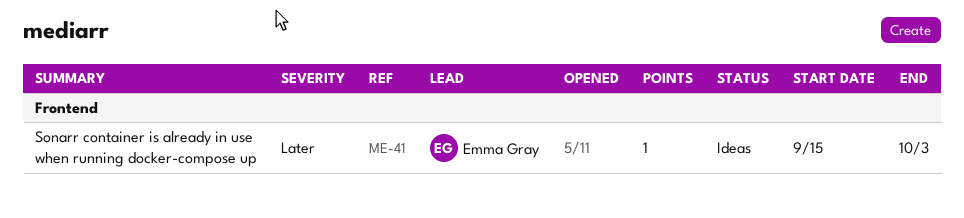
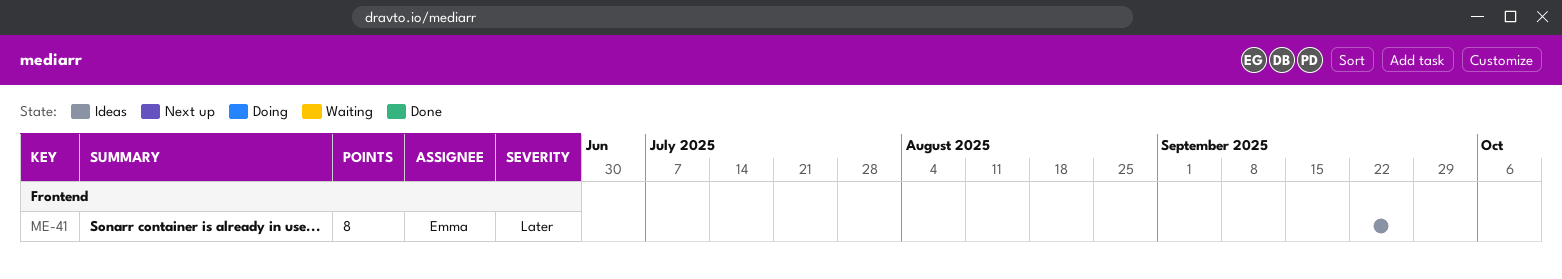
ME-41, estimate: 1 -> 8
ME-41, start: Sep 15 -> Sep 22
ME-41, due: Oct 3 -> Sep 26

